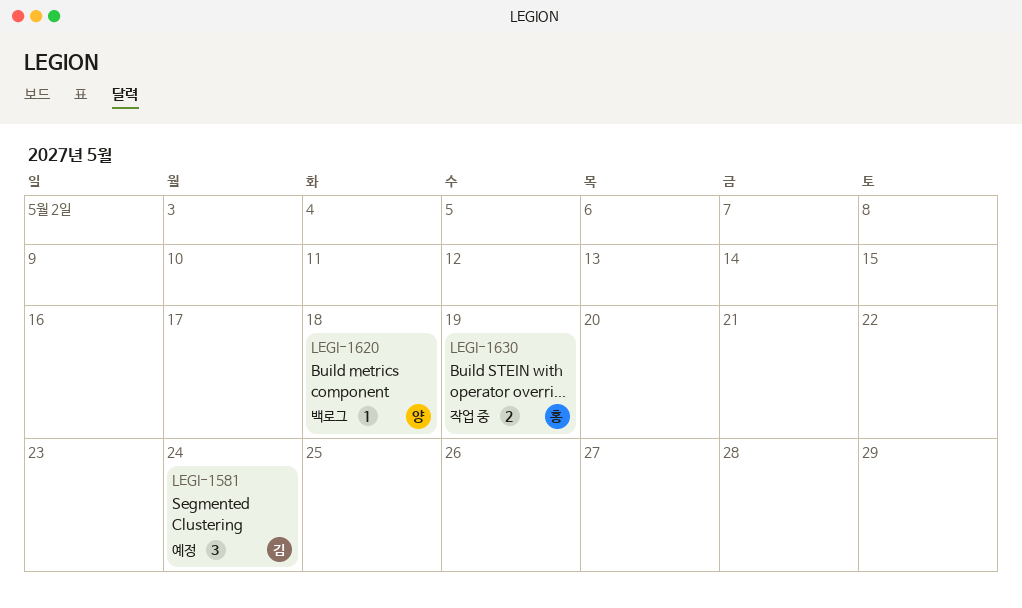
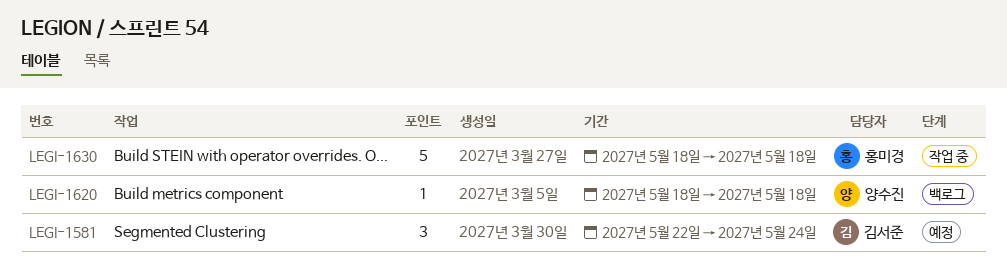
LEGI-1630, estimate: 2 -> 5
LEGI-1630, due: May 19 -> May 18

